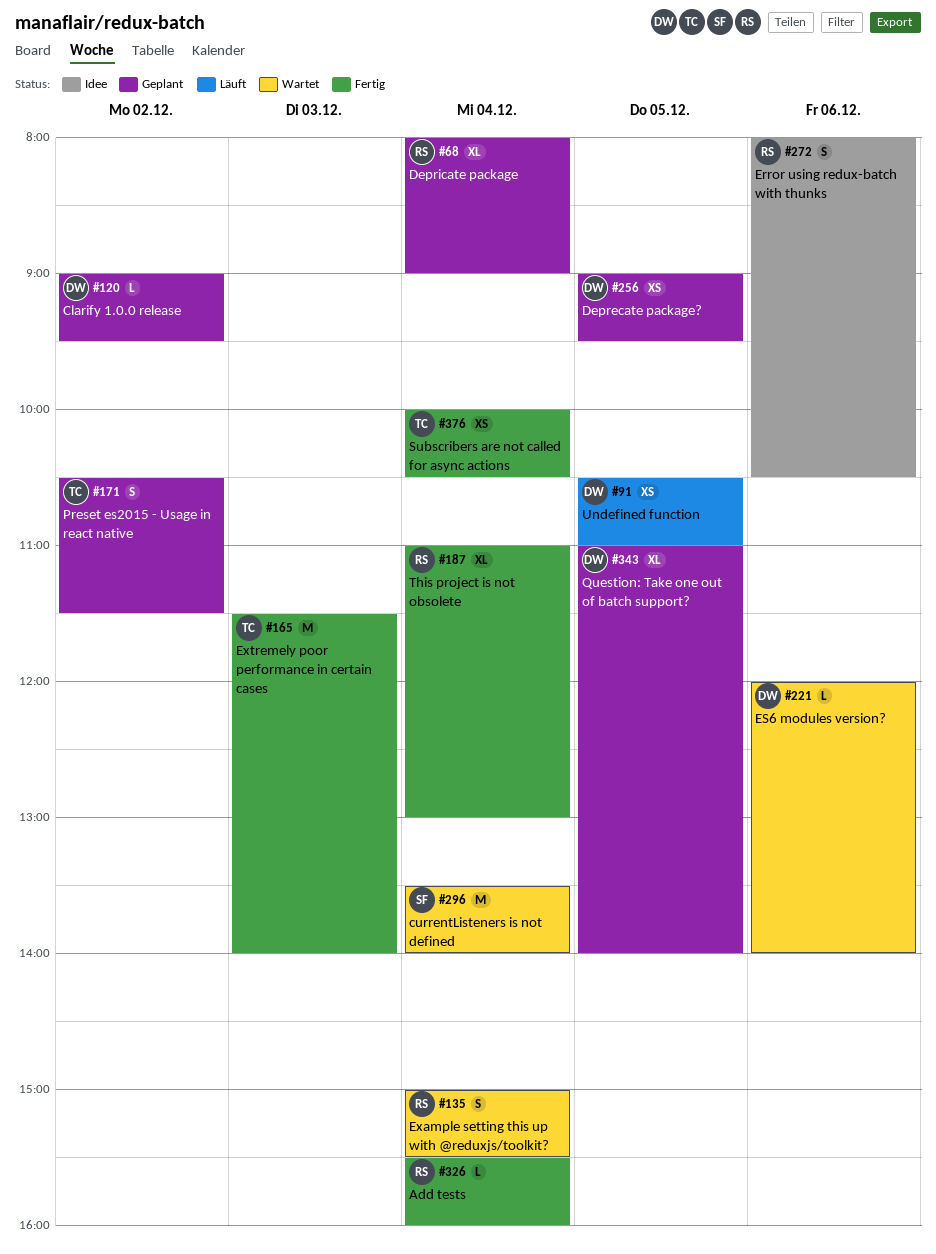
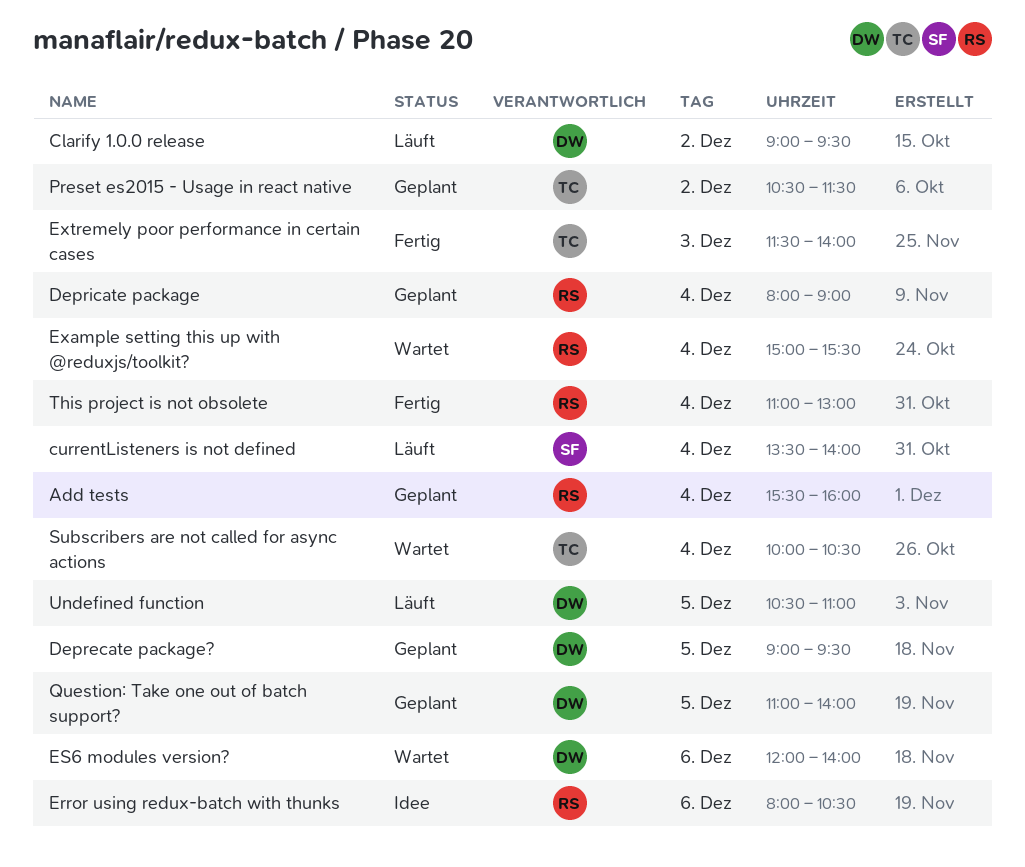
Add tests, status: Fertig -> Geplant
Clarify 1.0.0 release, status: Geplant -> Läuft
currentListeners is not defined, status: Wartet -> Läuft
Subscribers are not called for async actions, status: Fertig -> Wartet

